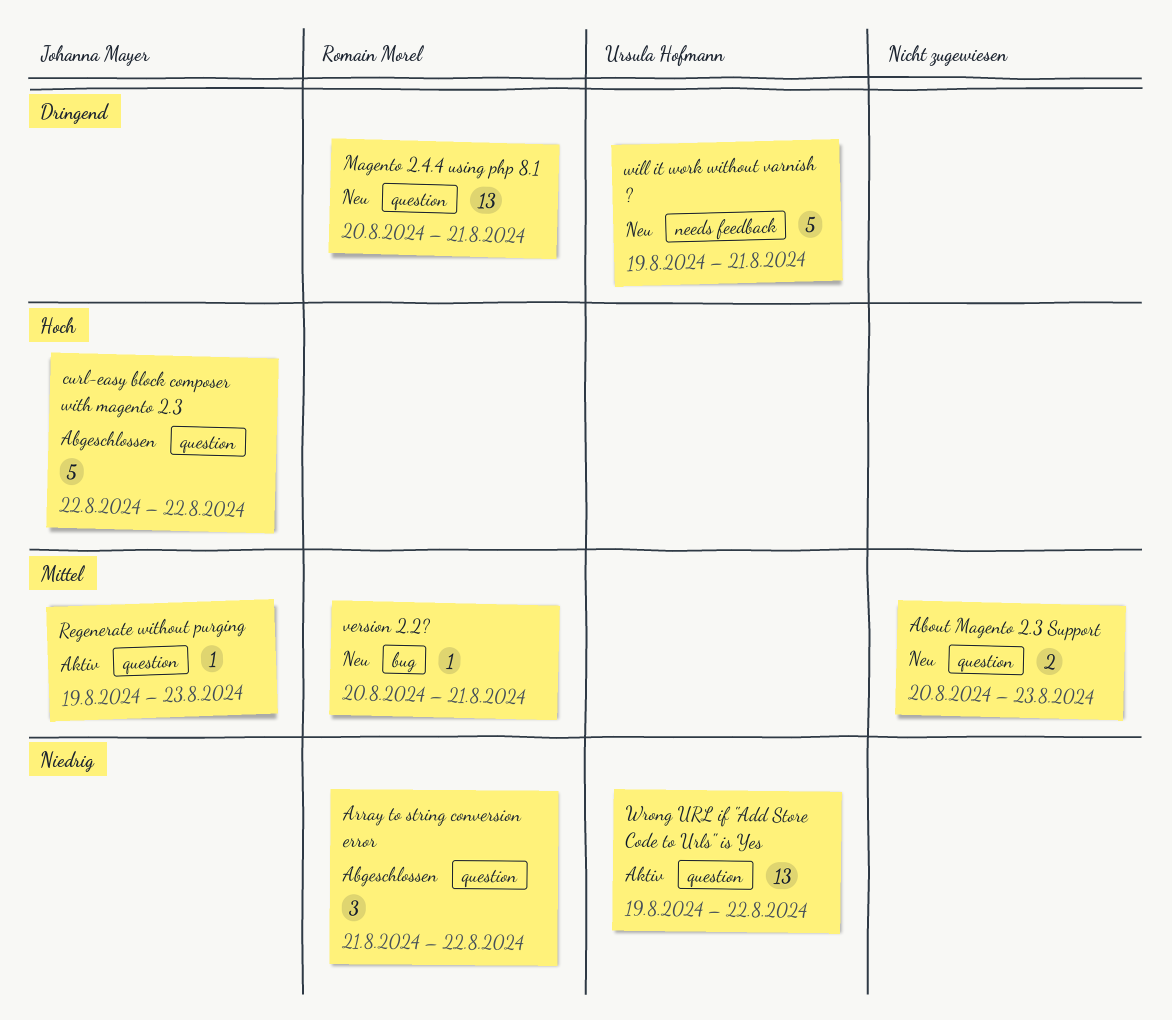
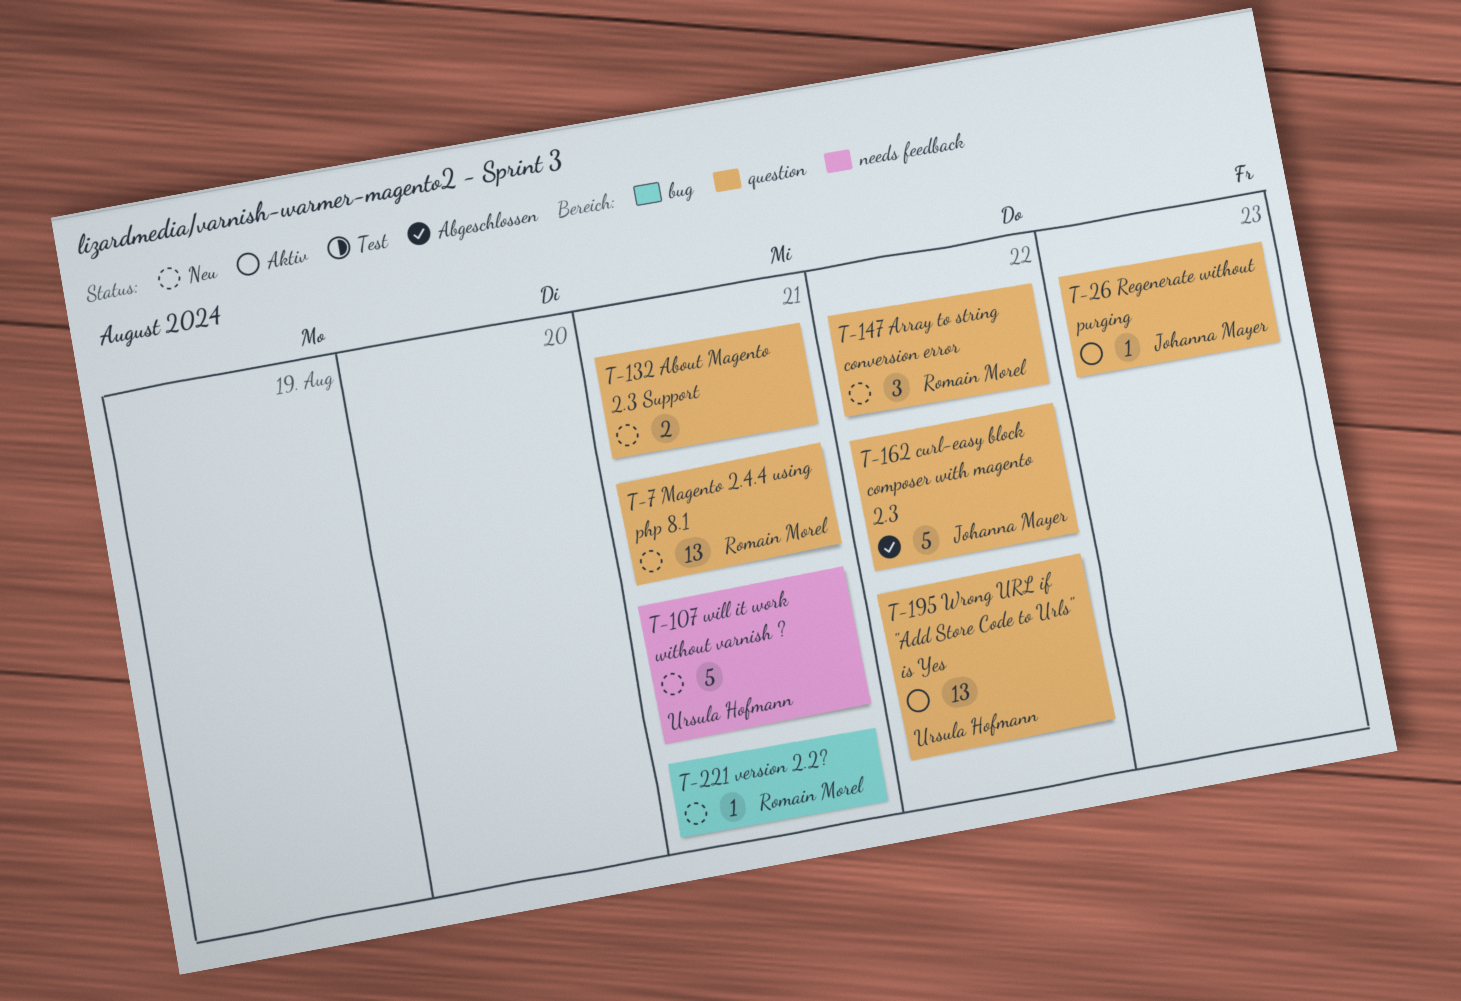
About Magento 2.3 Support, due: Aug 23 -> Aug 21
Array to string conversion error, status: Abgeschlossen -> Neu

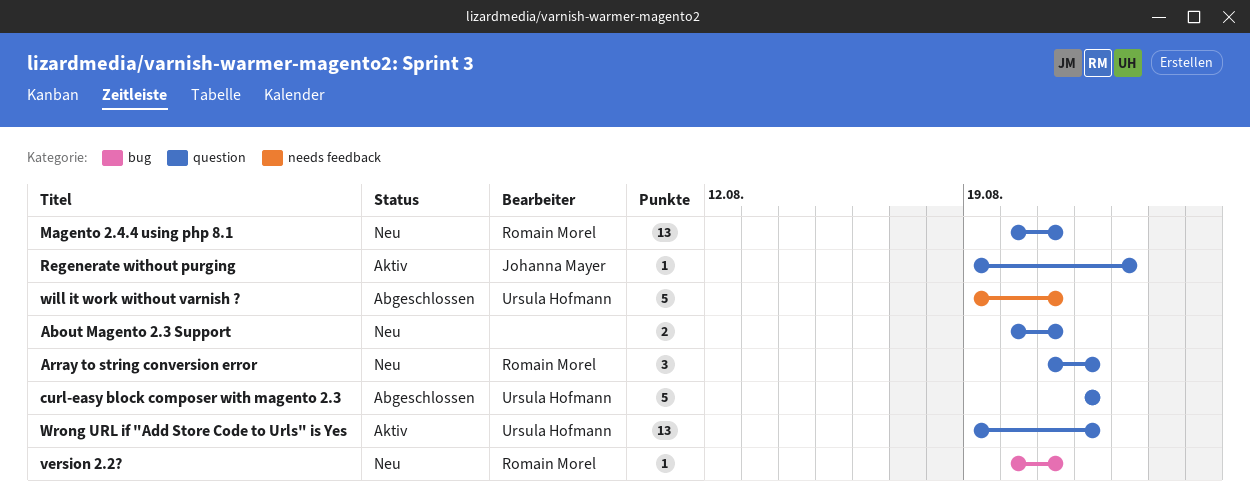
curl-easy block composer with magento 2.3, owner: Johanna Mayer -> Ursula Hofmann
will it work without varnish ?, status: Neu -> Abgeschlossen

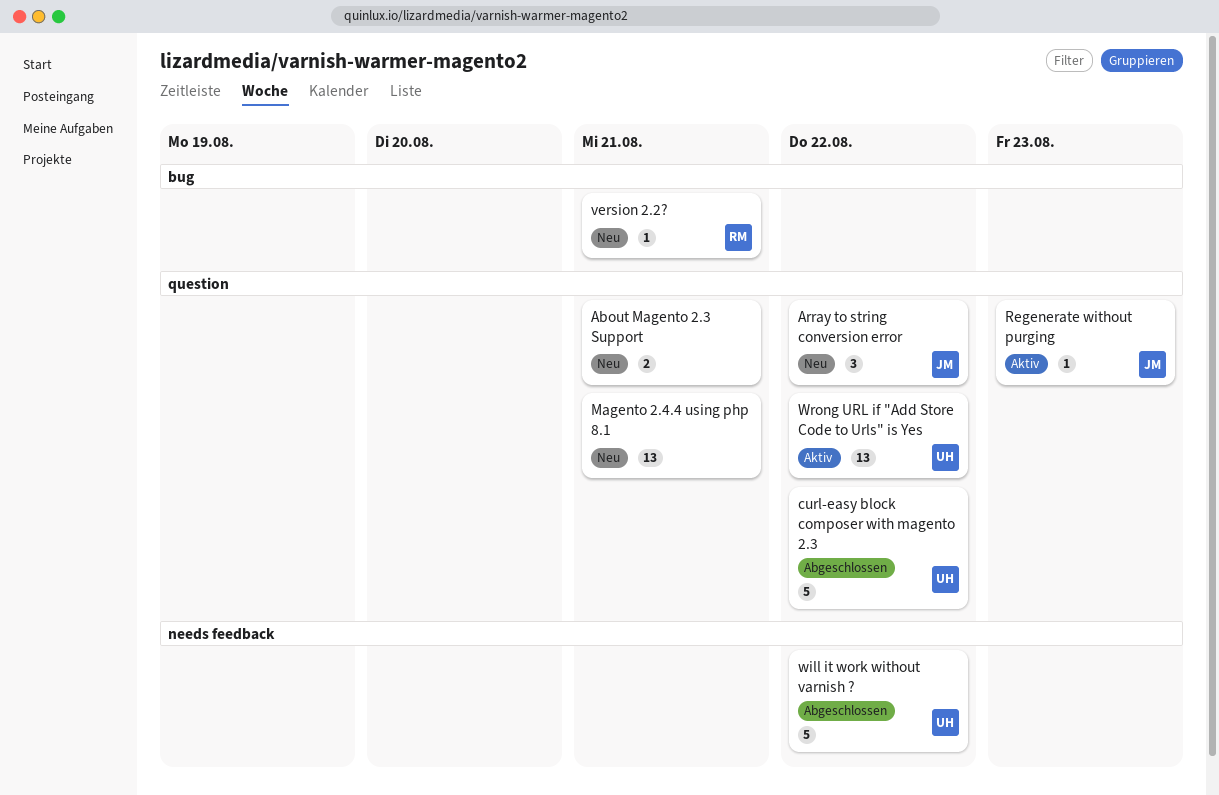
Array to string conversion error, owner: Romain Morel -> Johanna Mayer
Magento 2.4.4 using php 8.1, owner: Romain Morel -> none
will it work without varnish ?, due: Aug 21 -> Aug 22

